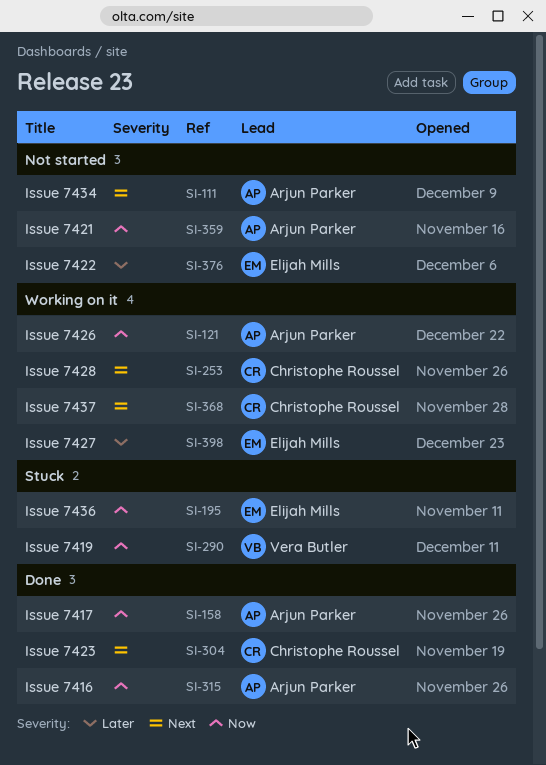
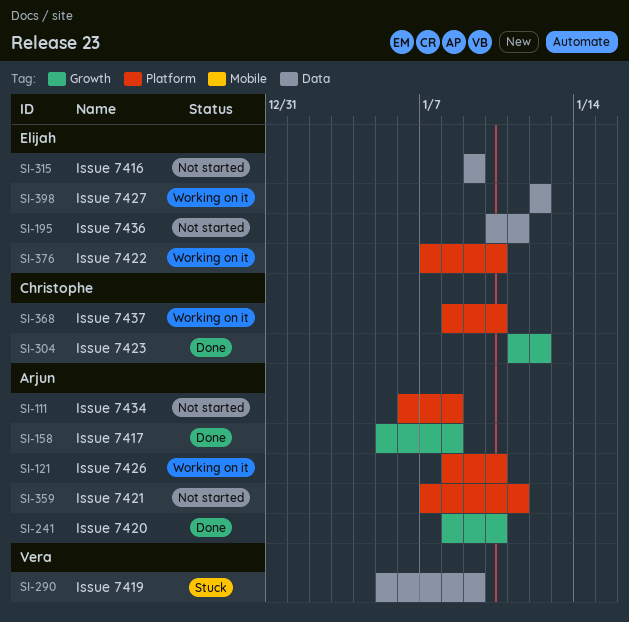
SI-195, status: Stuck -> Not started
SI-241: none -> present
SI-253: present -> none
SI-315, status: Done -> Not started
SI-315, owner: Arjun Parker -> Elijah Mills
SI-376, status: Not started -> Working on it

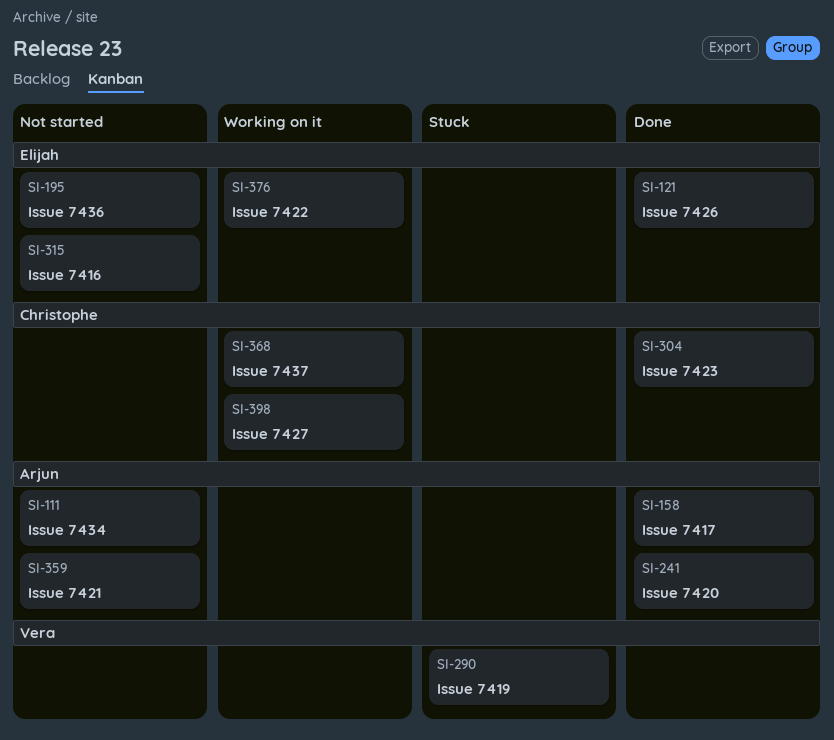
SI-121, status: Working on it -> Done
SI-121, owner: Arjun -> Elijah
SI-398, owner: Elijah -> Christophe

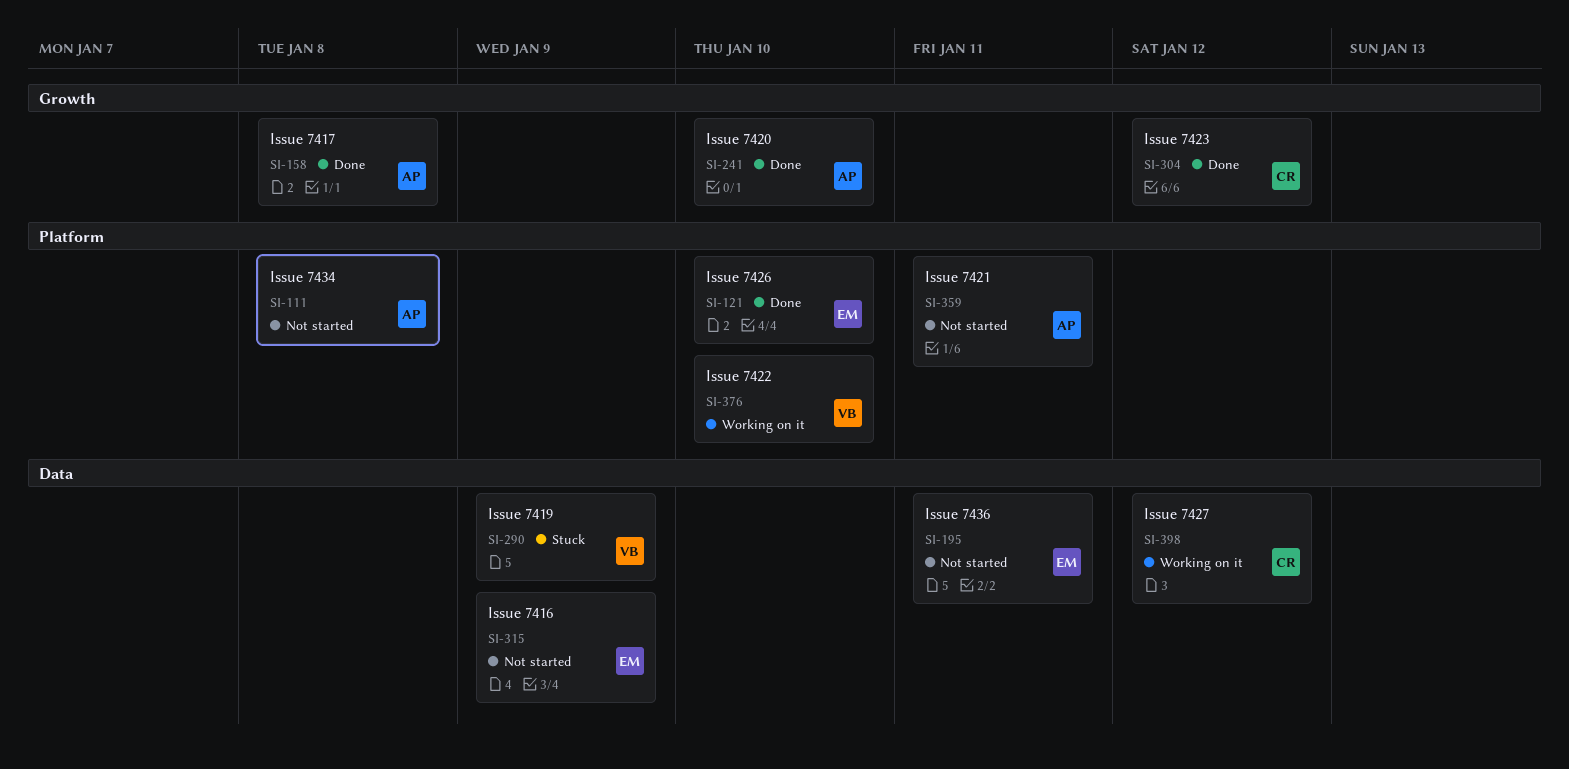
SI-368: present -> none
SI-376, owner: Elijah -> Vera

